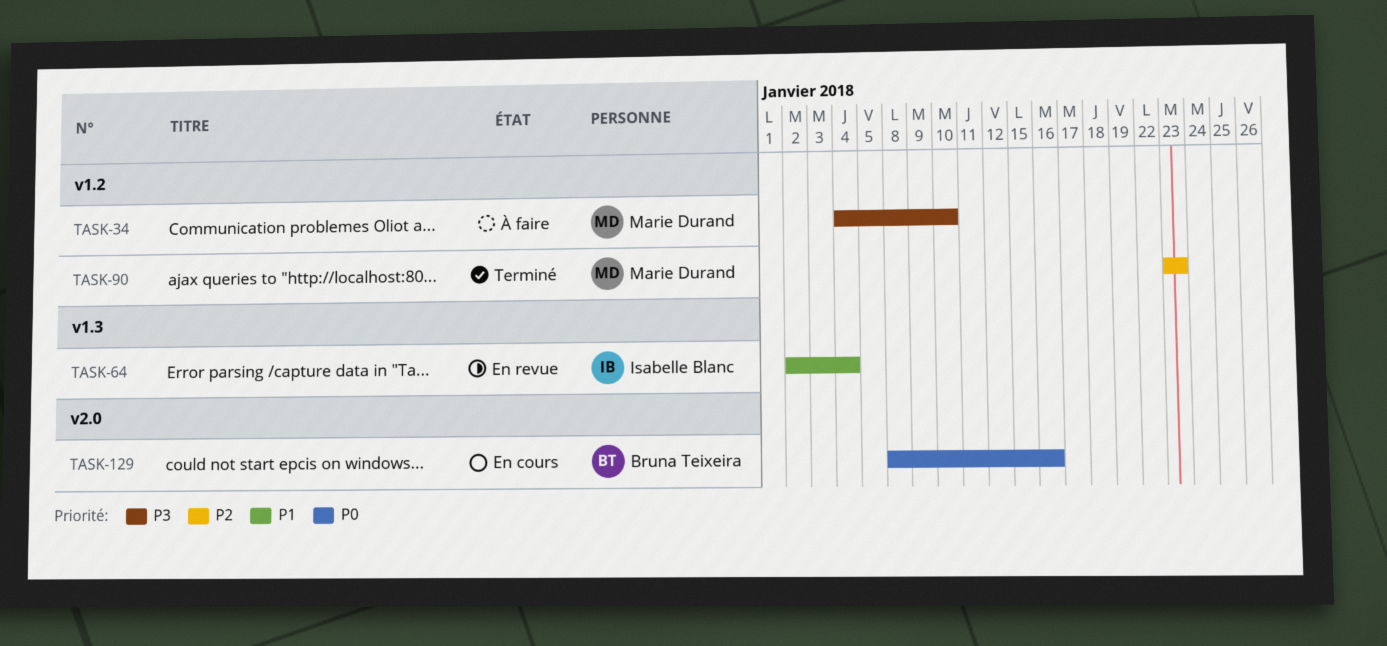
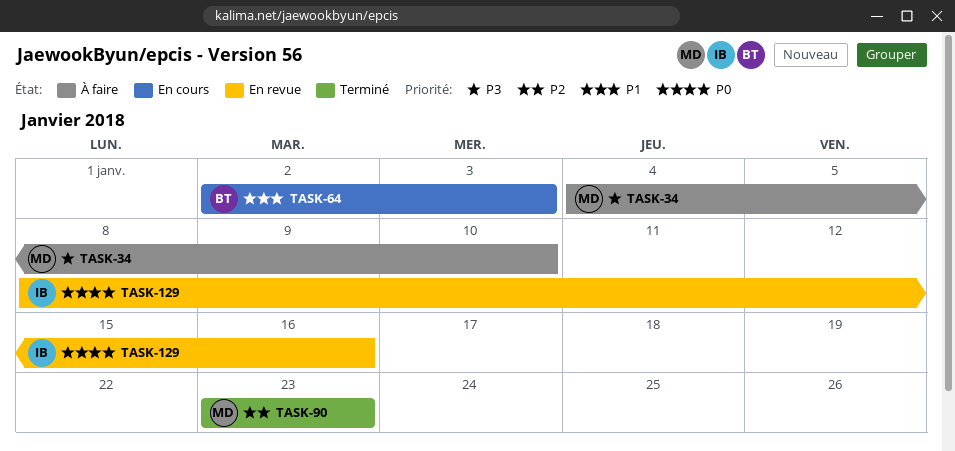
TASK-64, status: En revue -> En cours
TASK-64, owner: Isabelle Blanc -> Bruna Teixeira
TASK-64, due: Jan 4 -> Jan 3
TASK-129, status: En cours -> En revue
TASK-129, owner: Bruna Teixeira -> Isabelle Blanc

